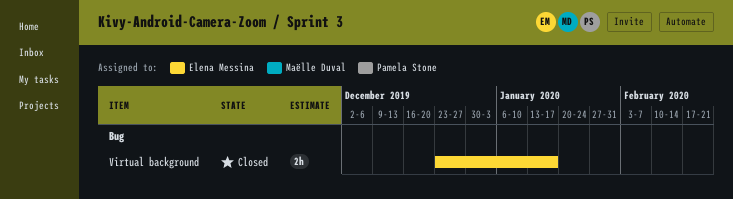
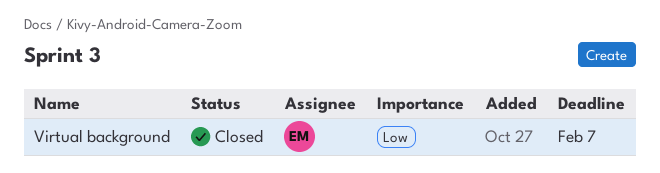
Virtual background, due: Jan 17 -> Feb 7

